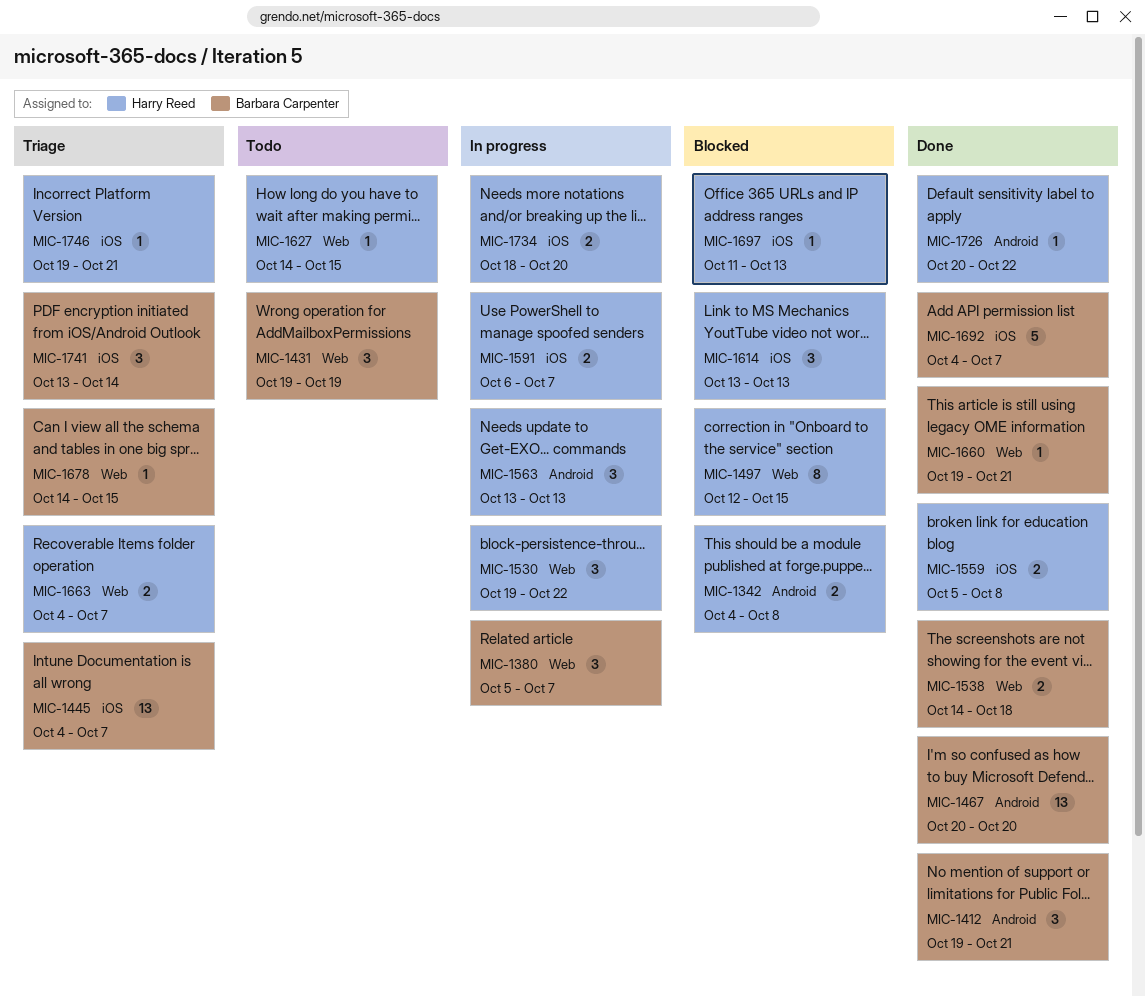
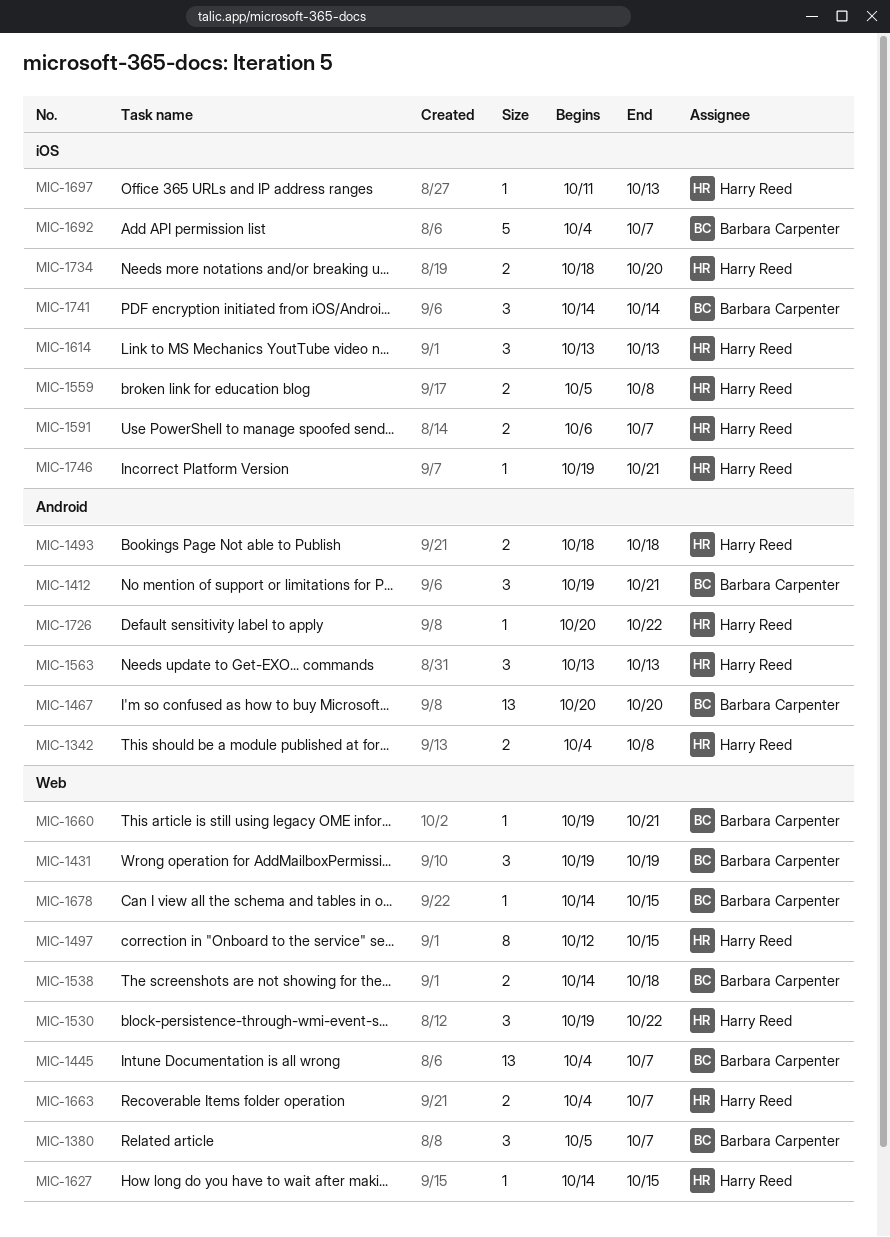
MIC-1445, label: iOS -> Web
MIC-1493: none -> present
MIC-1741, start: Oct 13 -> Oct 14

